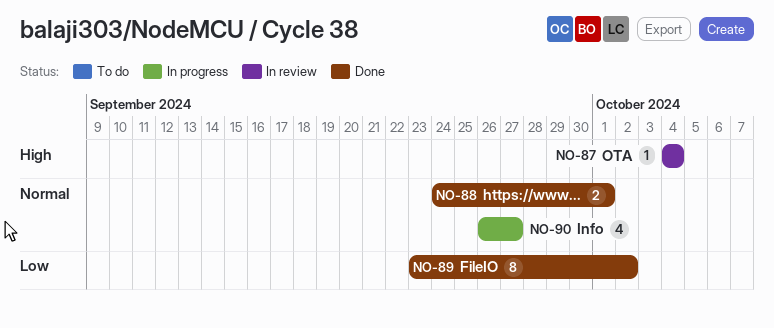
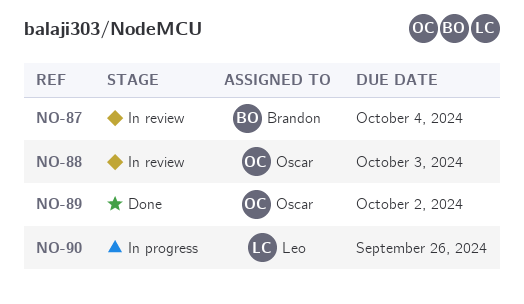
NO-88, status: Done -> In review
NO-88, due: Oct 1 -> Oct 3
NO-90, due: Sep 27 -> Sep 26

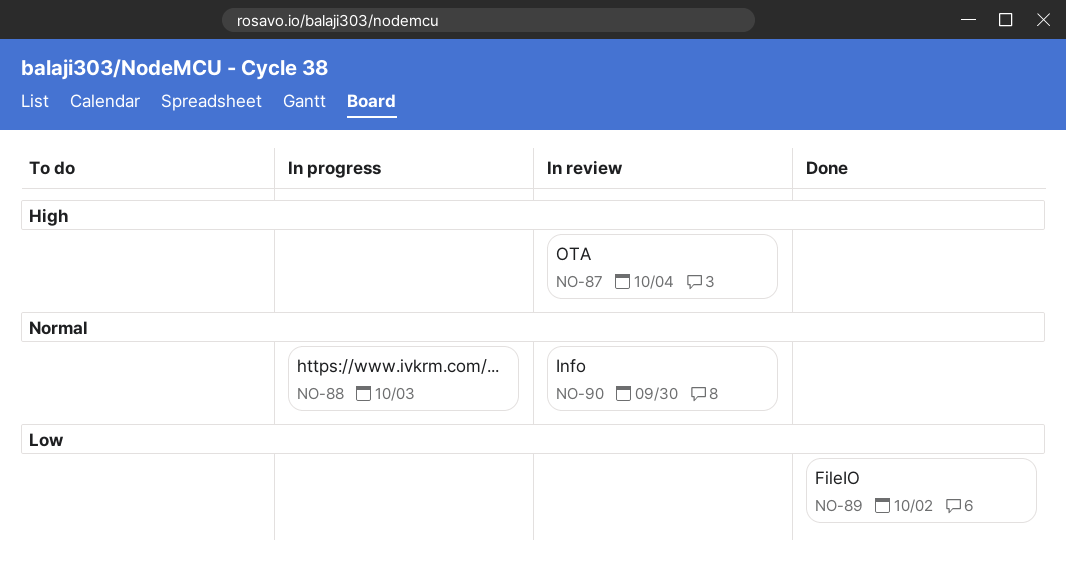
NO-88, status: In review -> In progress
NO-90, status: In progress -> In review
NO-90, due: Sep 26 -> Sep 30

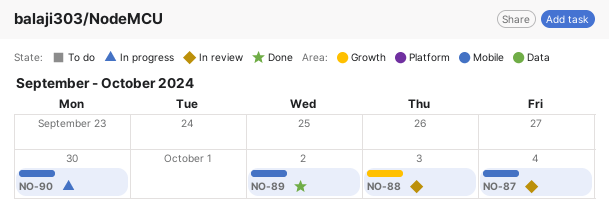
NO-88, status: In progress -> In review
NO-90, status: In review -> In progress

